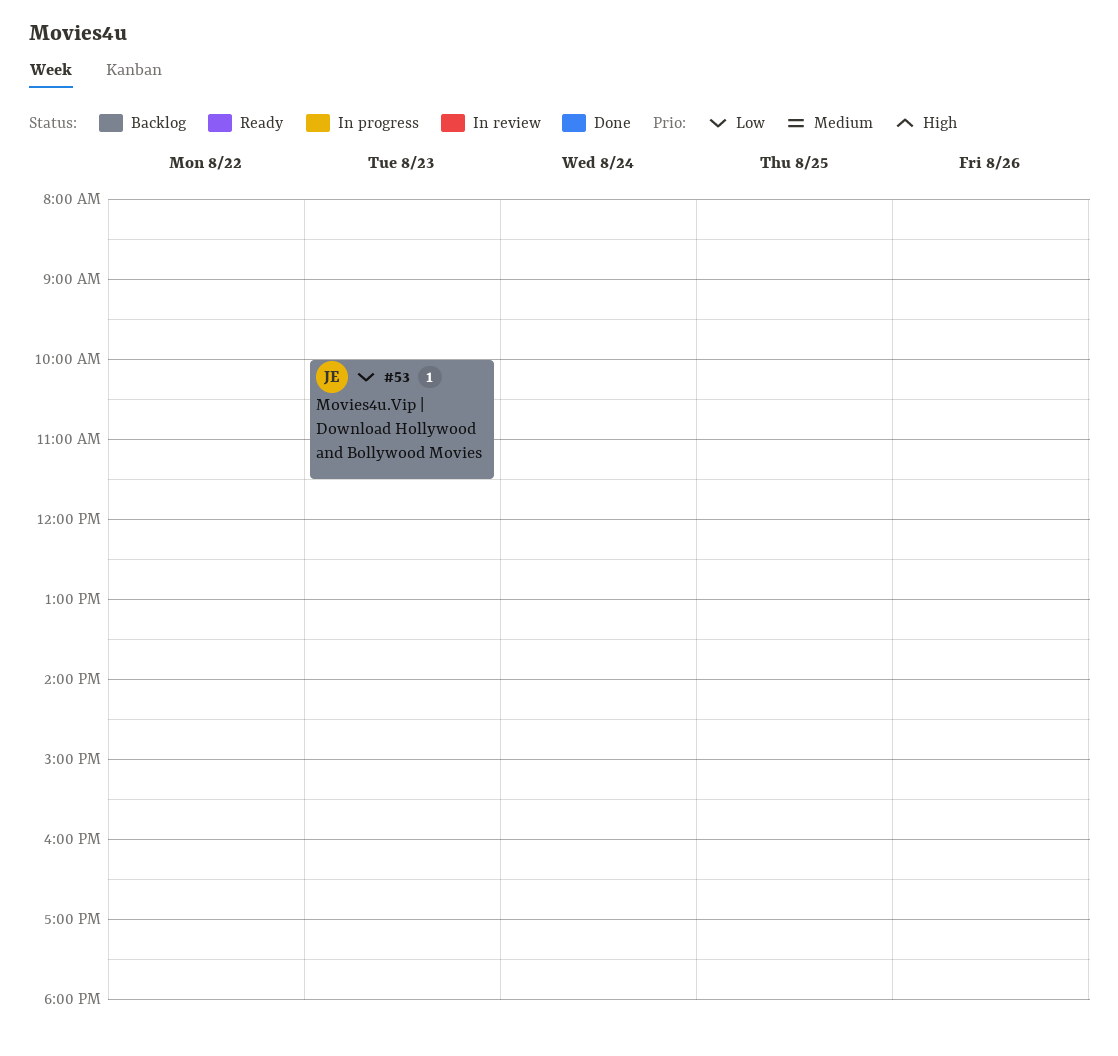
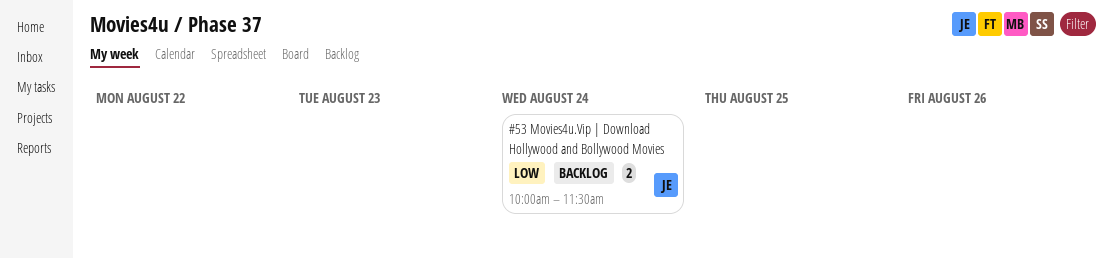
#53, estimate: 1 -> 2
#53, day: Aug 23 -> Aug 24

